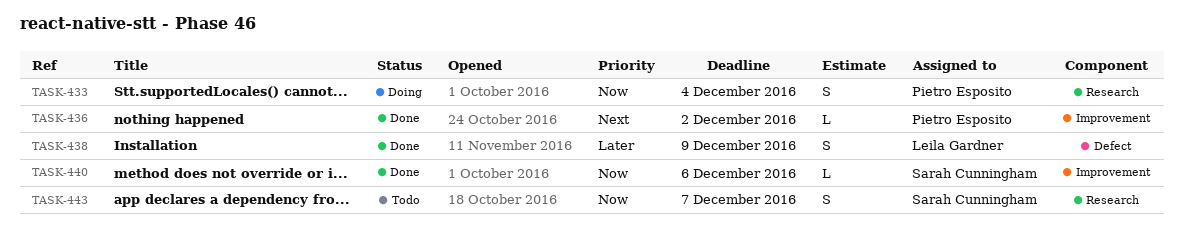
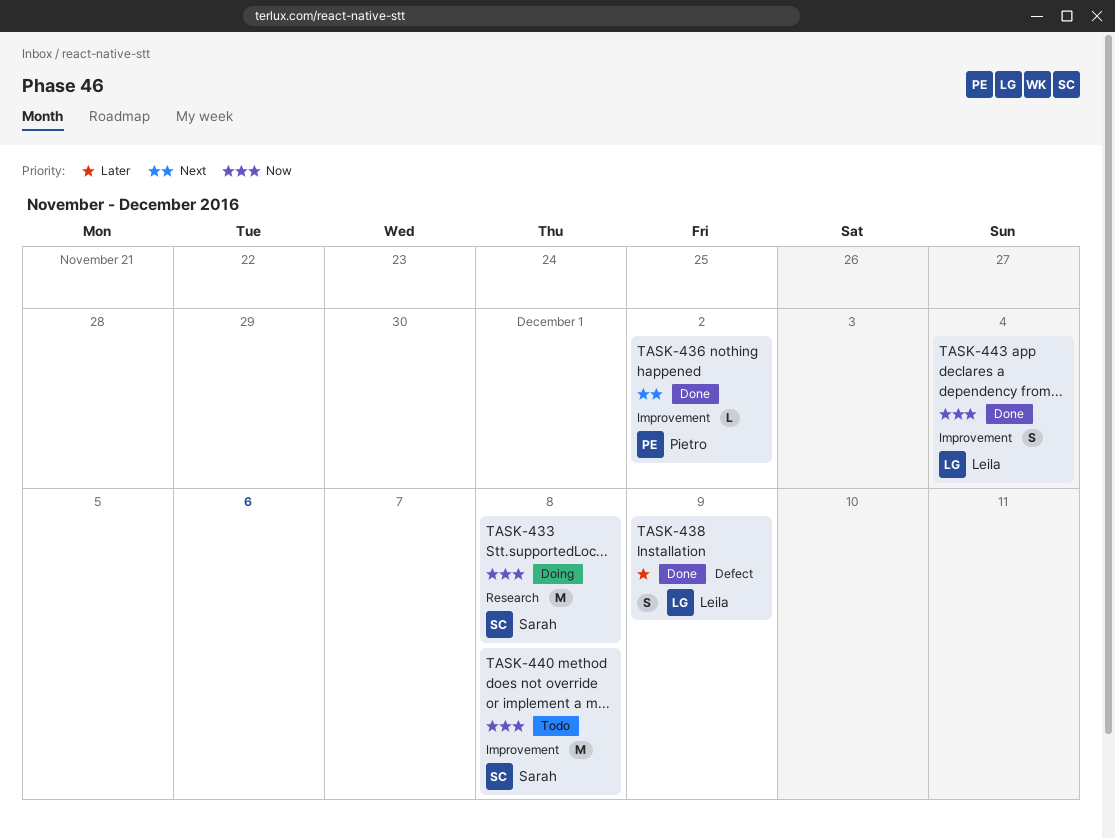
TASK-433, owner: Pietro Esposito -> Sarah Cunningham
TASK-433, estimate: S -> M
TASK-433, due: Dec 4 -> Dec 8
TASK-440, status: Done -> Todo
TASK-440, estimate: L -> M
TASK-440, due: Dec 6 -> Dec 8
TASK-443, status: Todo -> Done
TASK-443, owner: Sarah Cunningham -> Leila Gardner
TASK-443, label: Research -> Improvement
TASK-443, due: Dec 7 -> Dec 4

